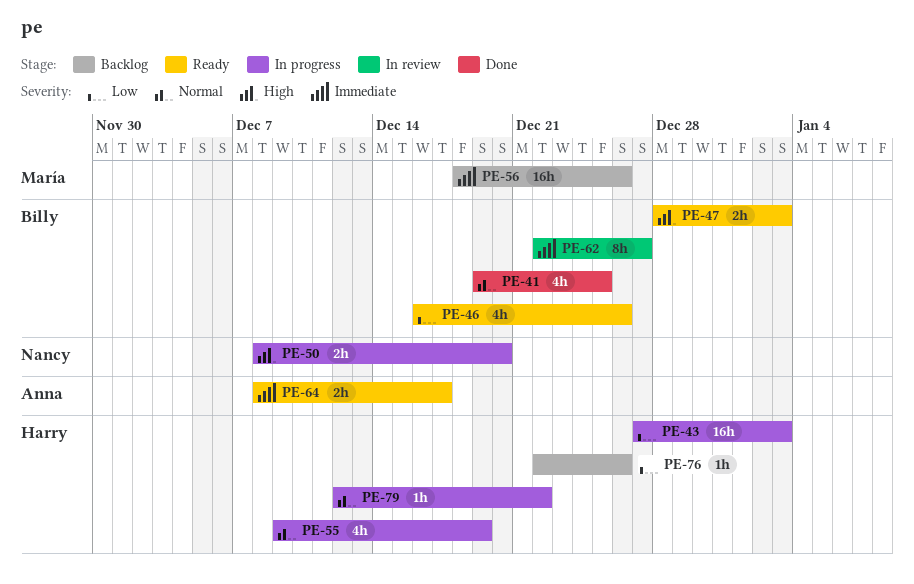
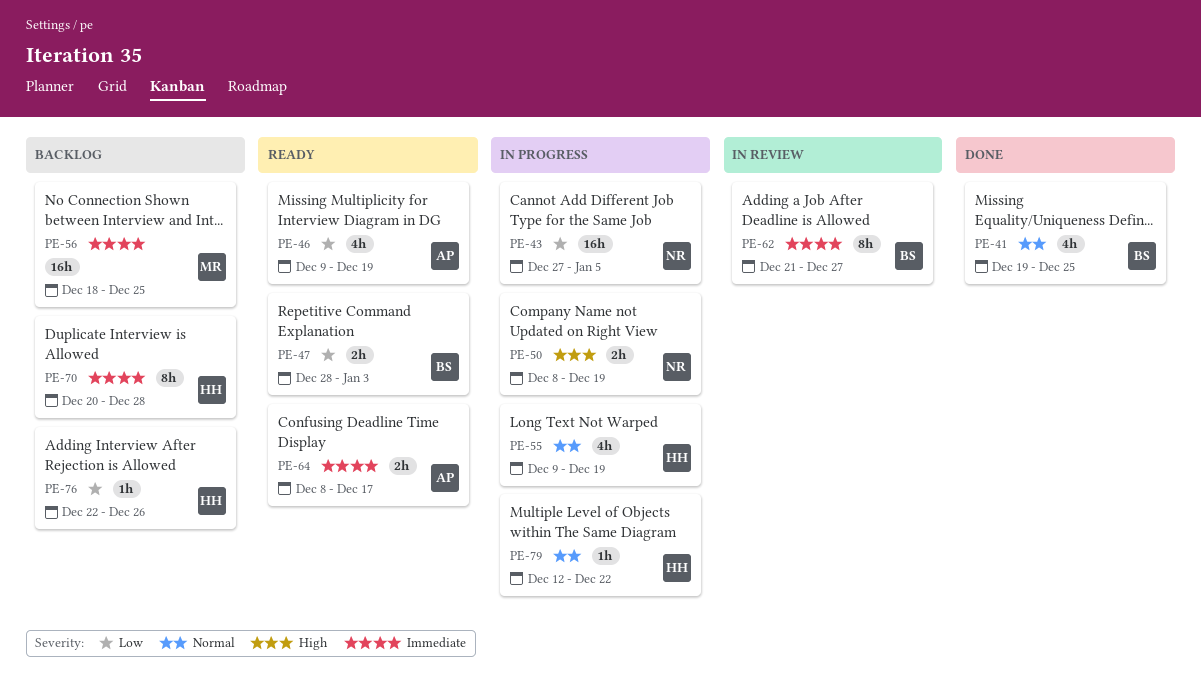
PE-43, owner: Harry -> Nancy
PE-43, due: Jan 3 -> Jan 5
PE-46, owner: Billy -> Anna
PE-46, start: Dec 16 -> Dec 9
PE-46, due: Dec 26 -> Dec 19
PE-47, priority: High -> Low
PE-50, due: Dec 20 -> Dec 19
PE-56, due: Dec 26 -> Dec 25
PE-62, start: Dec 22 -> Dec 21
PE-70: none -> present

